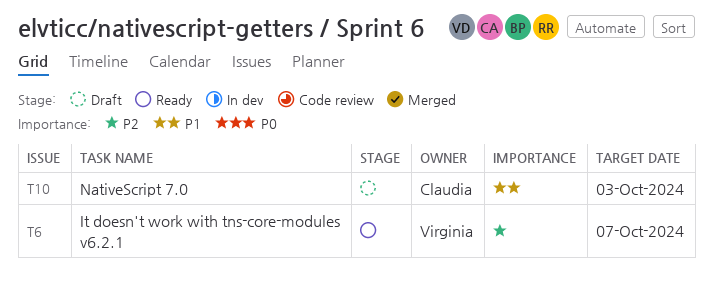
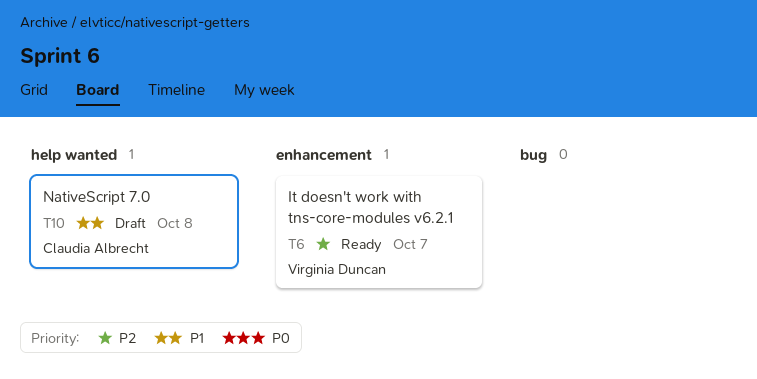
T10, due: Oct 3 -> Oct 8

